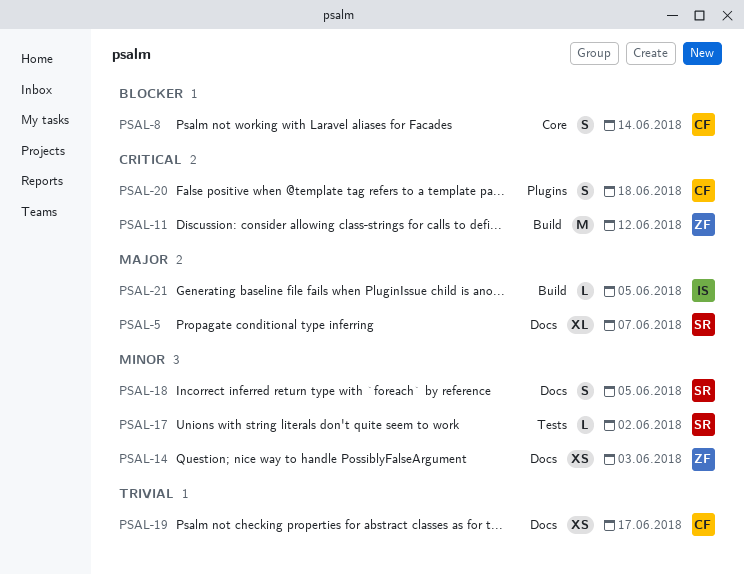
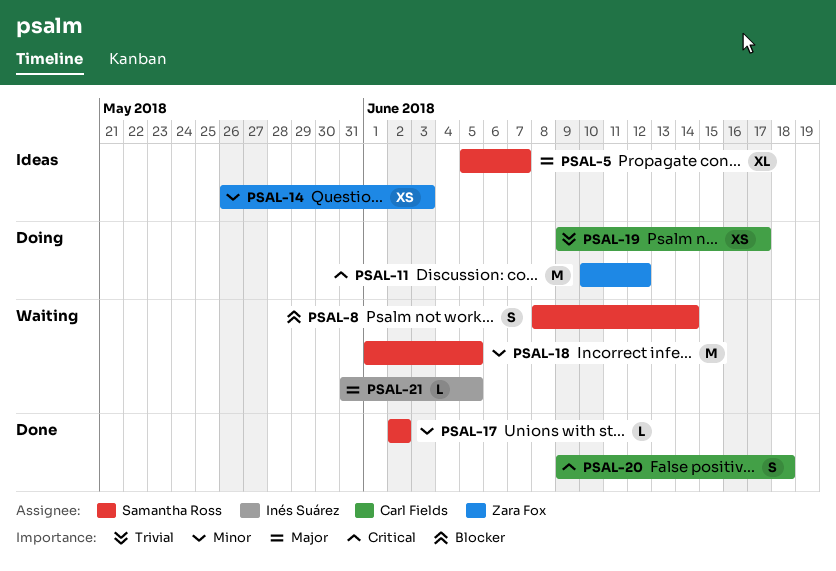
PSAL-8, owner: Carl Fields -> Samantha Ross
PSAL-18, estimate: S -> M

